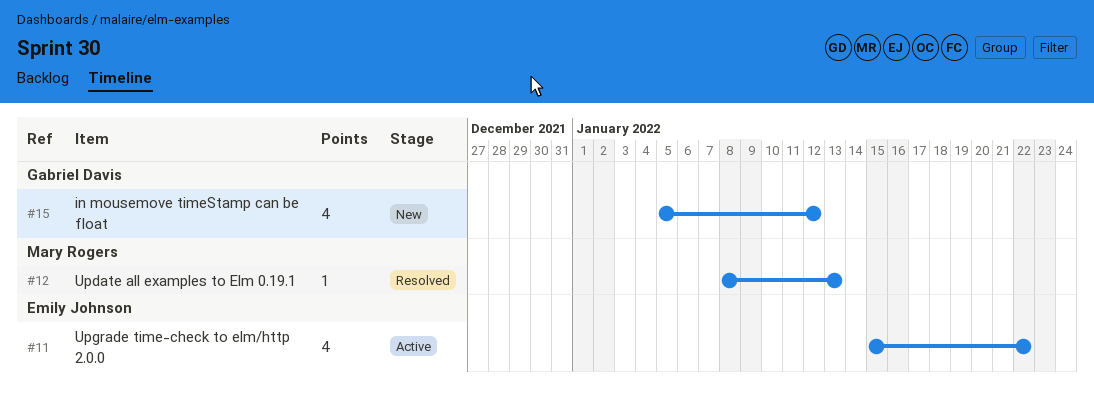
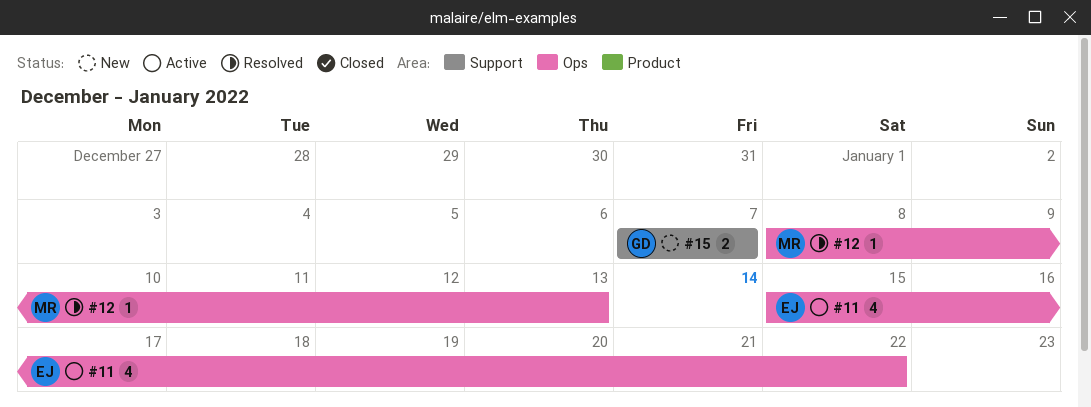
#15, estimate: 4 -> 2
#15, start: Jan 5 -> Jan 7
#15, due: Jan 12 -> Jan 7

